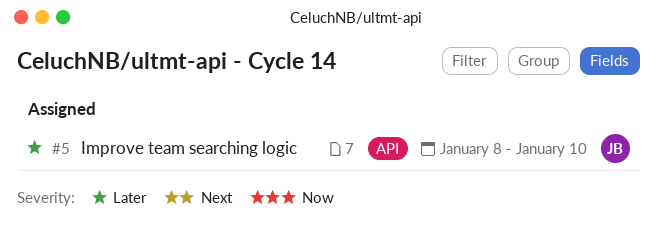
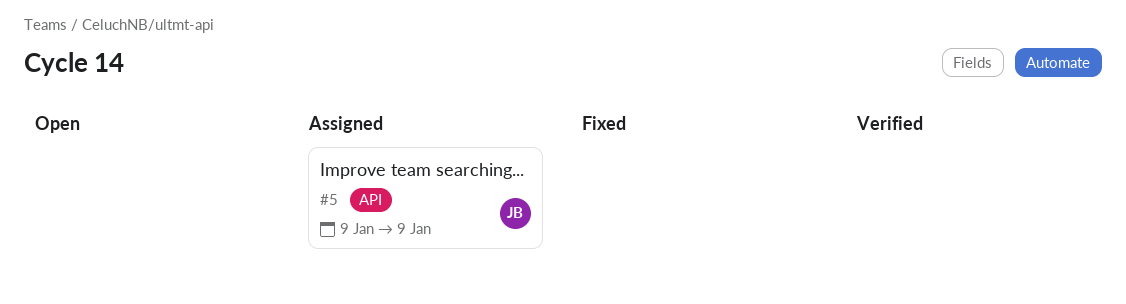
#5, start: Jan 8 -> Jan 9
#5, due: Jan 10 -> Jan 9

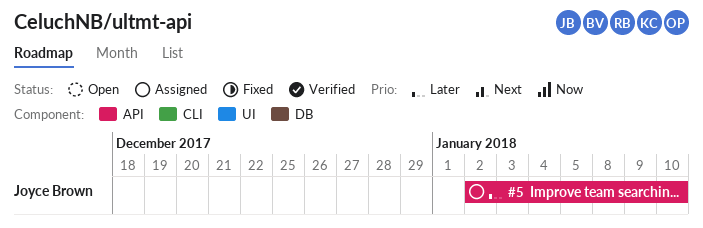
#5, start: Jan 9 -> Jan 2
#5, due: Jan 9 -> Jan 10

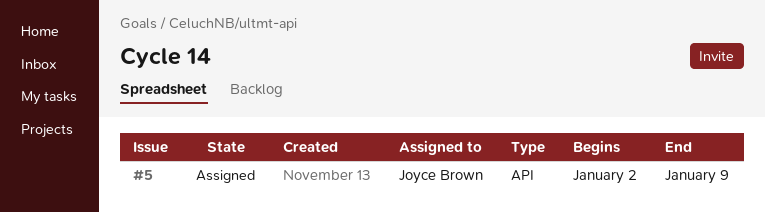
#5, due: Jan 10 -> Jan 9

